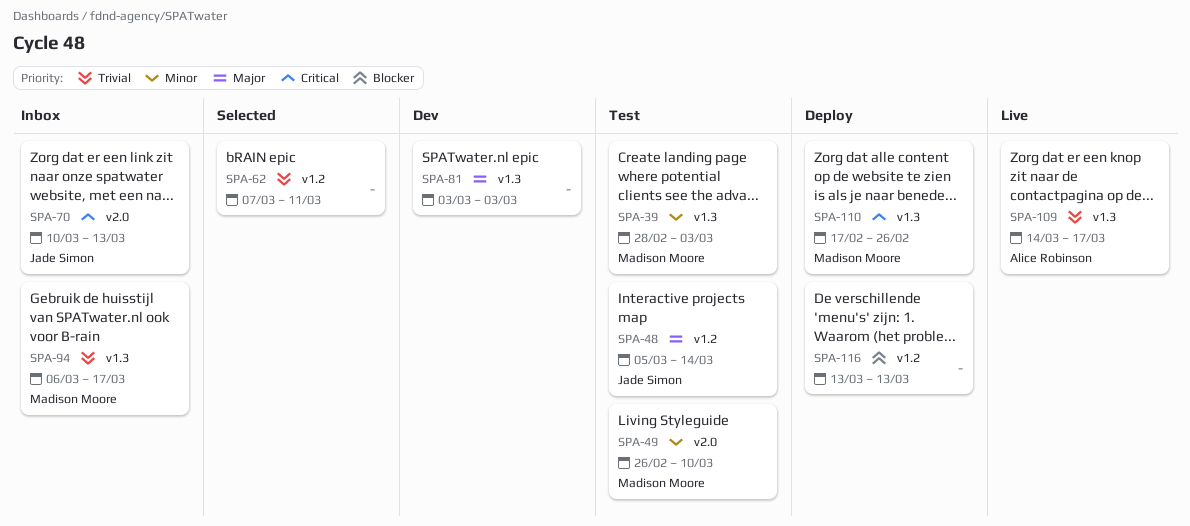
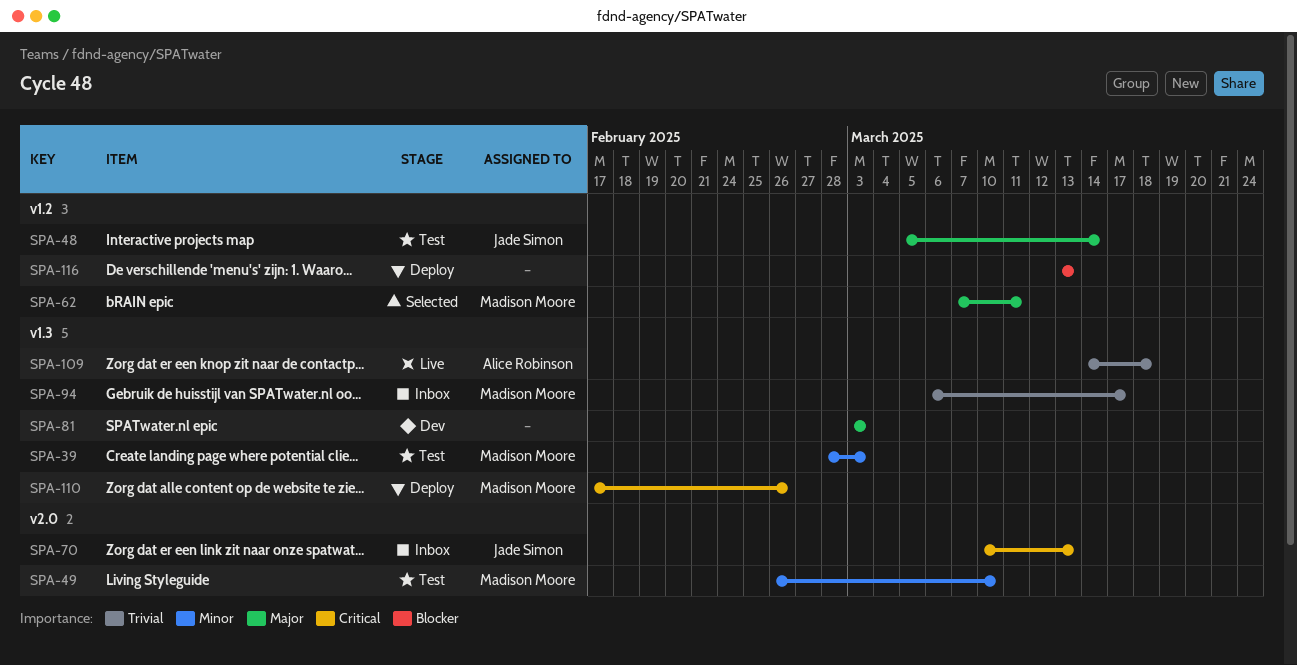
SPA-62, owner: none -> Madison Moore
SPA-62, priority: Trivial -> Major
SPA-109, due: Mar 17 -> Mar 18

